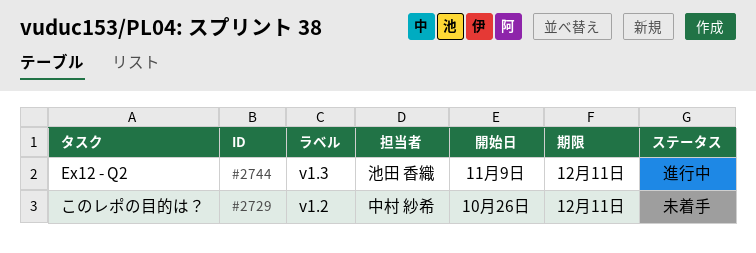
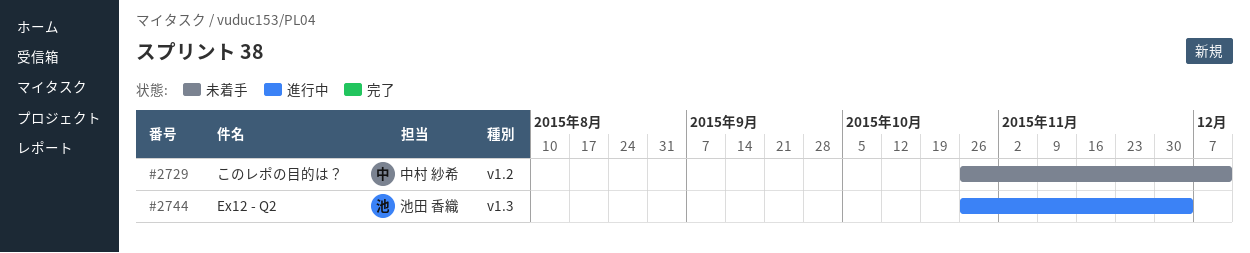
#2744, start: Nov 9 -> Oct 26
#2744, due: Dec 11 -> Dec 4

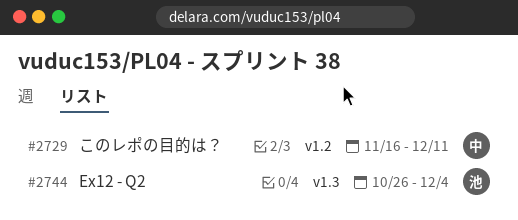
#2729, start: Oct 26 -> Nov 16

